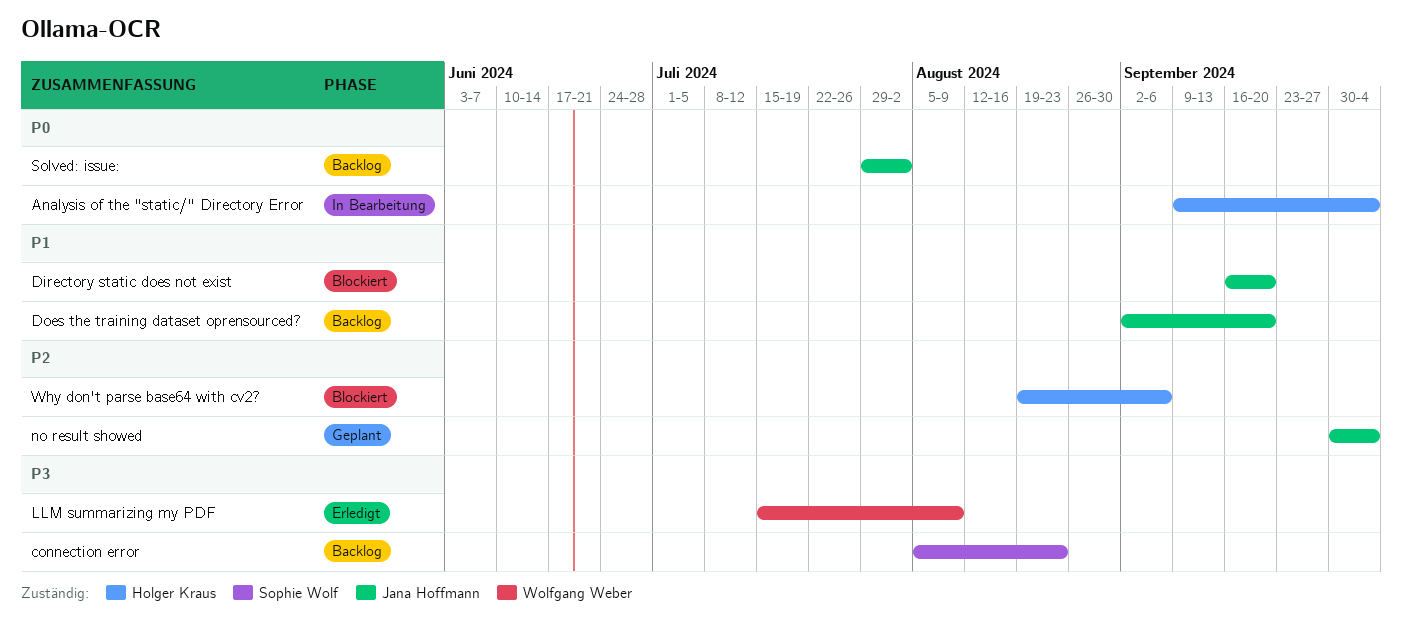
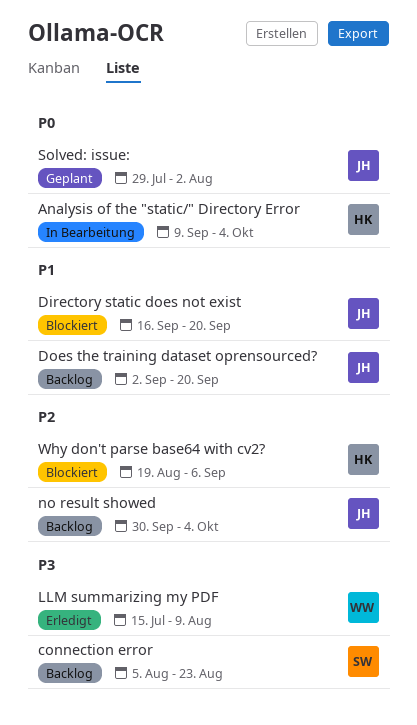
no result showed, status: Geplant -> Backlog
Solved: issue:, status: Backlog -> Geplant

